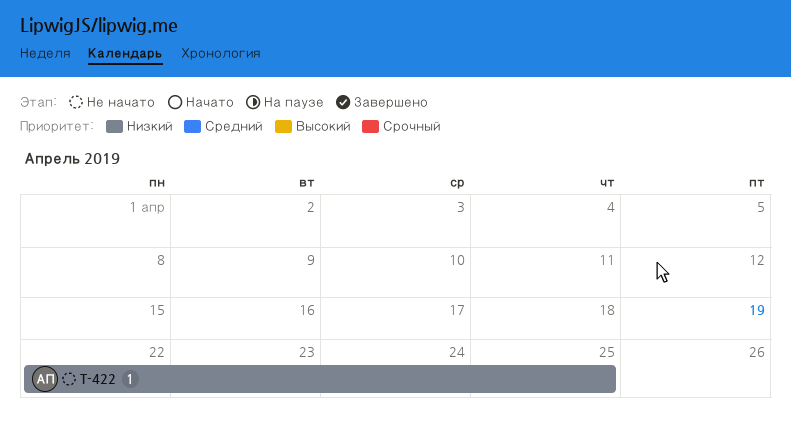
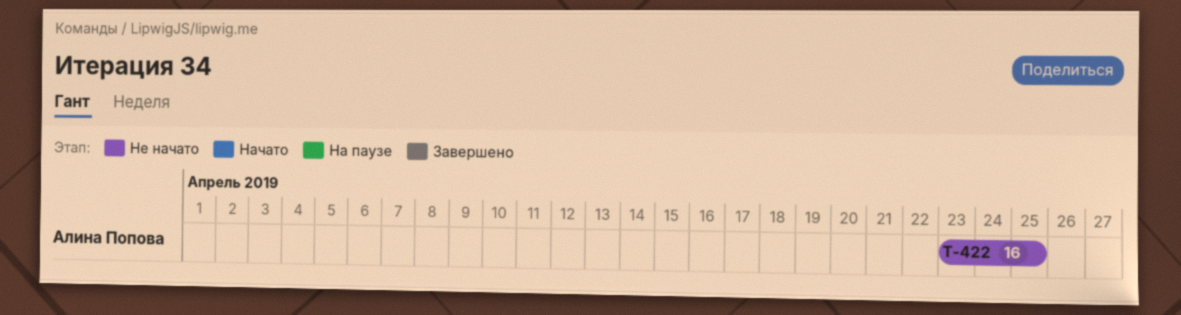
T-422, estimate: 1 -> 16
T-422, start: Apr 22 -> Apr 23

